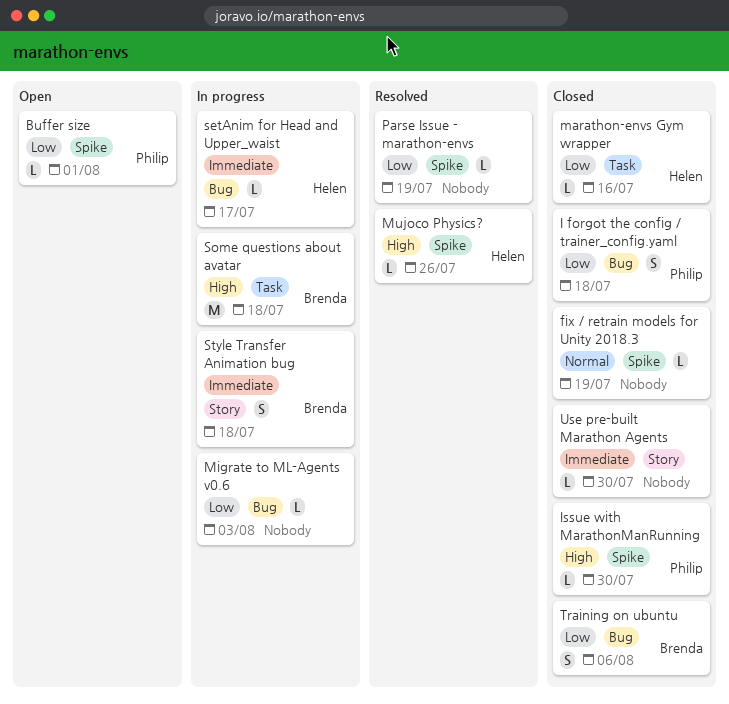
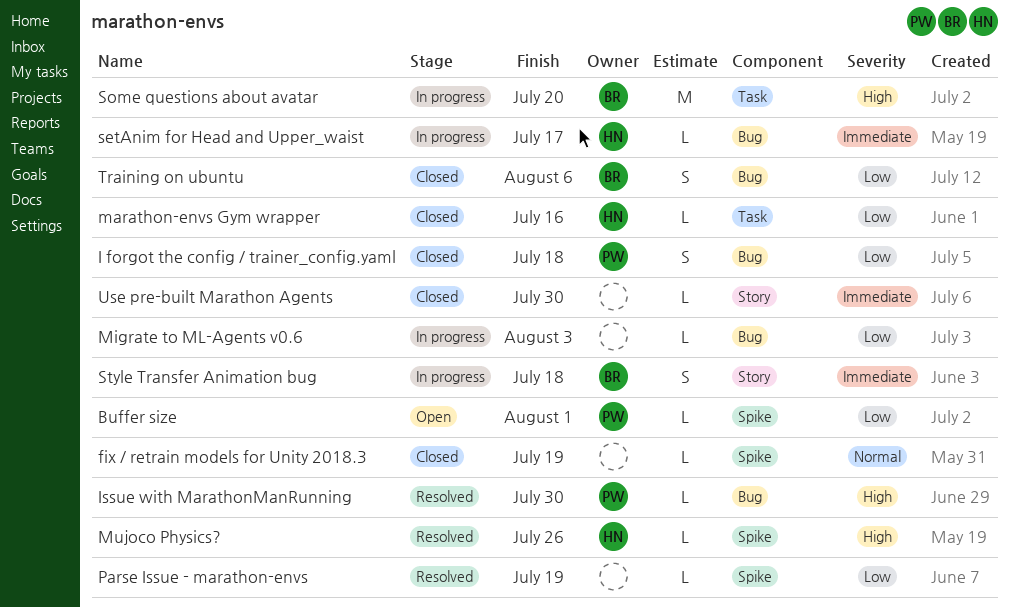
Issue with MarathonManRunning, status: Closed -> Resolved
Issue with MarathonManRunning, label: Spike -> Bug
Some questions about avatar, due: Jul 18 -> Jul 20

